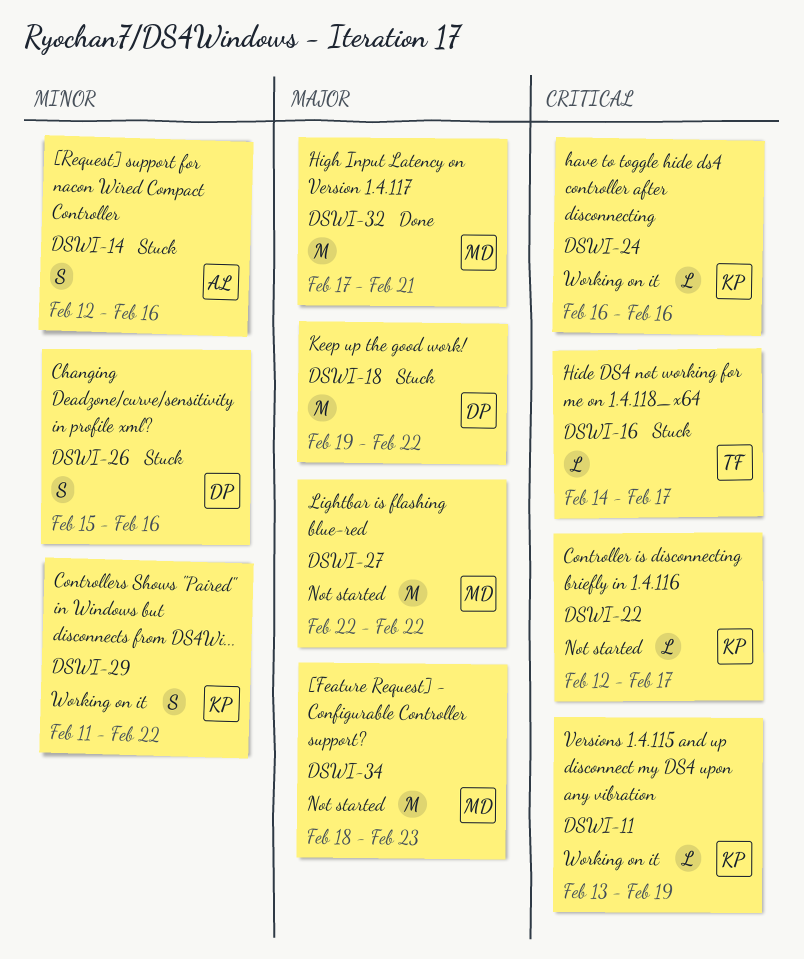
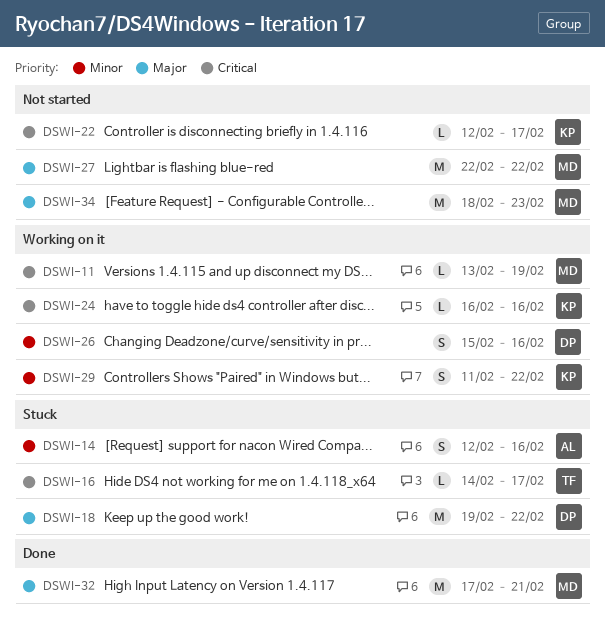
DSWI-11, owner: KP -> MD
DSWI-26, status: Stuck -> Working on it

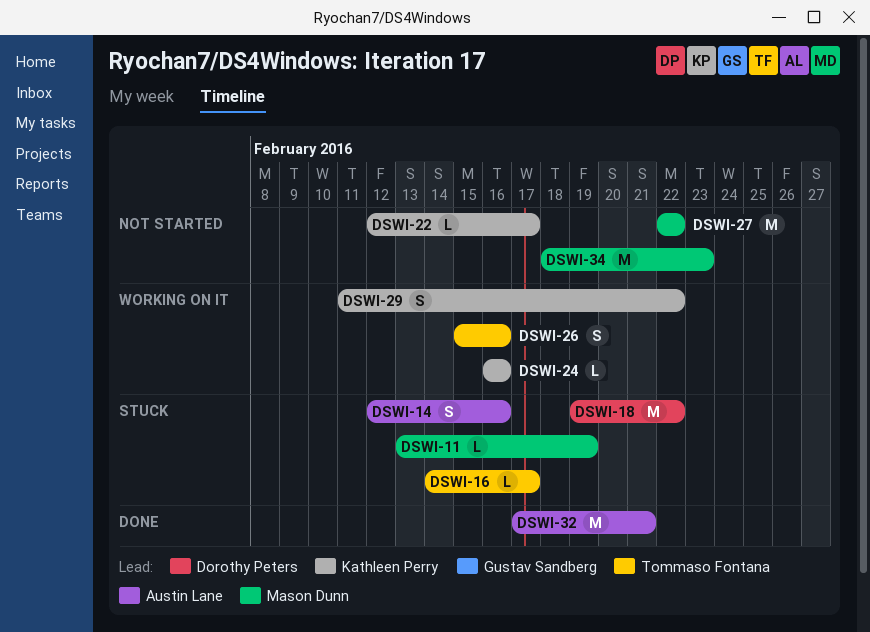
DSWI-11, status: Working on it -> Stuck
DSWI-26, owner: Dorothy Peters -> Tommaso Fontana
DSWI-32, owner: Mason Dunn -> Austin Lane

